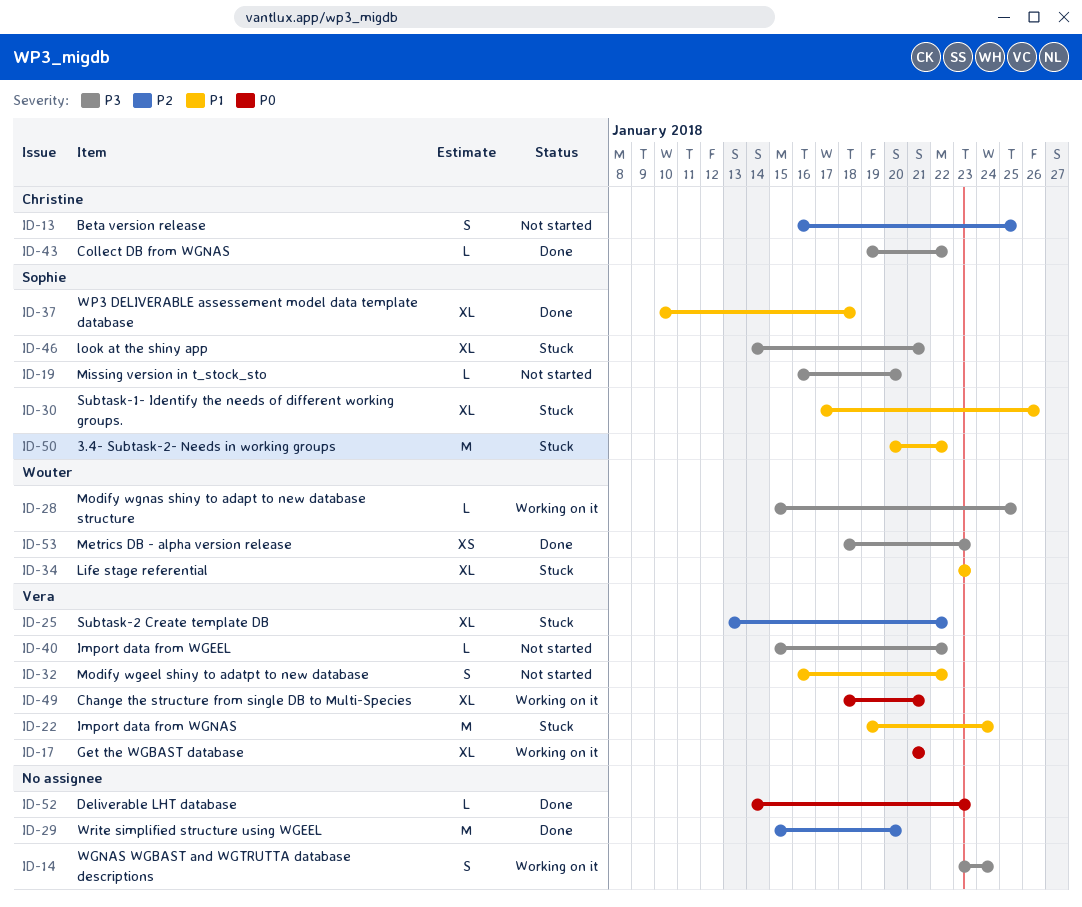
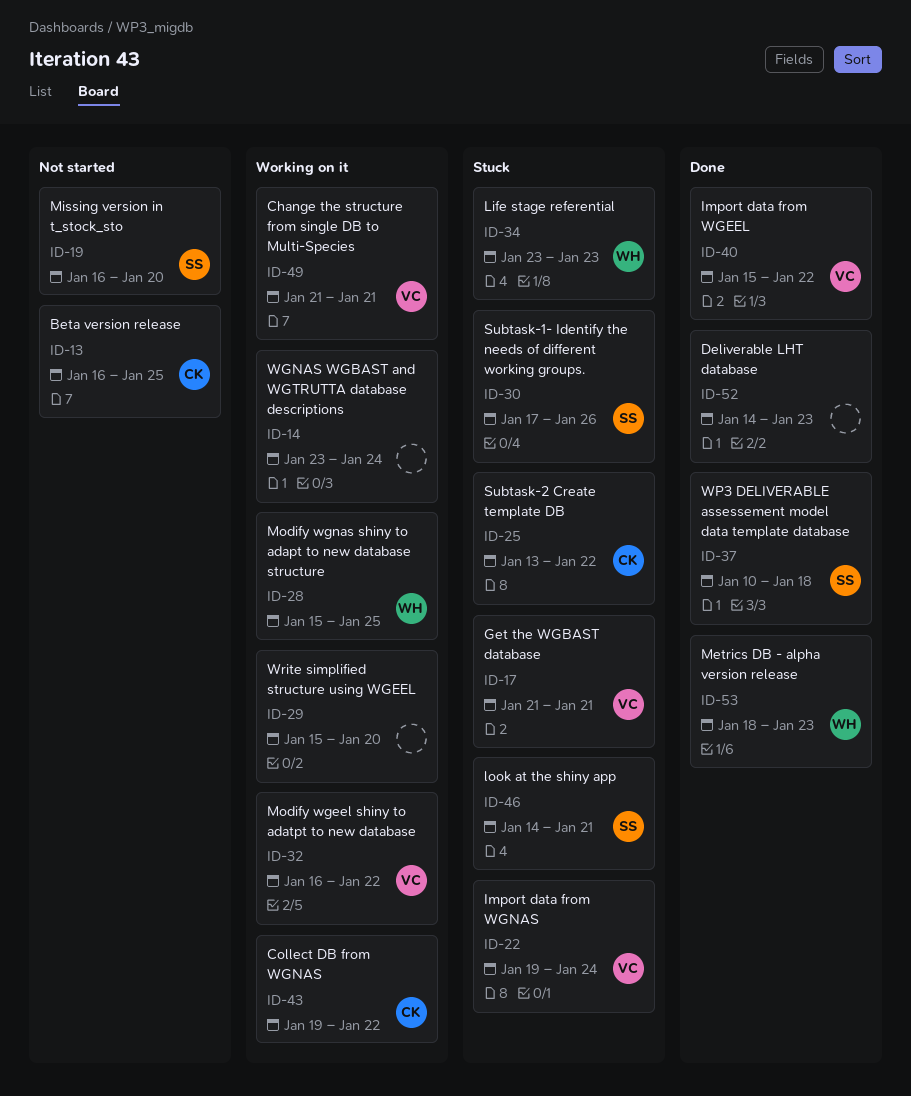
ID-17, status: Working on it -> Stuck
ID-25, owner: Vera -> Christine
ID-29, status: Done -> Working on it
ID-32, status: Not started -> Working on it
ID-40, status: Not started -> Done
ID-43, status: Done -> Working on it
ID-49, start: Jan 18 -> Jan 21
ID-50: present -> none

